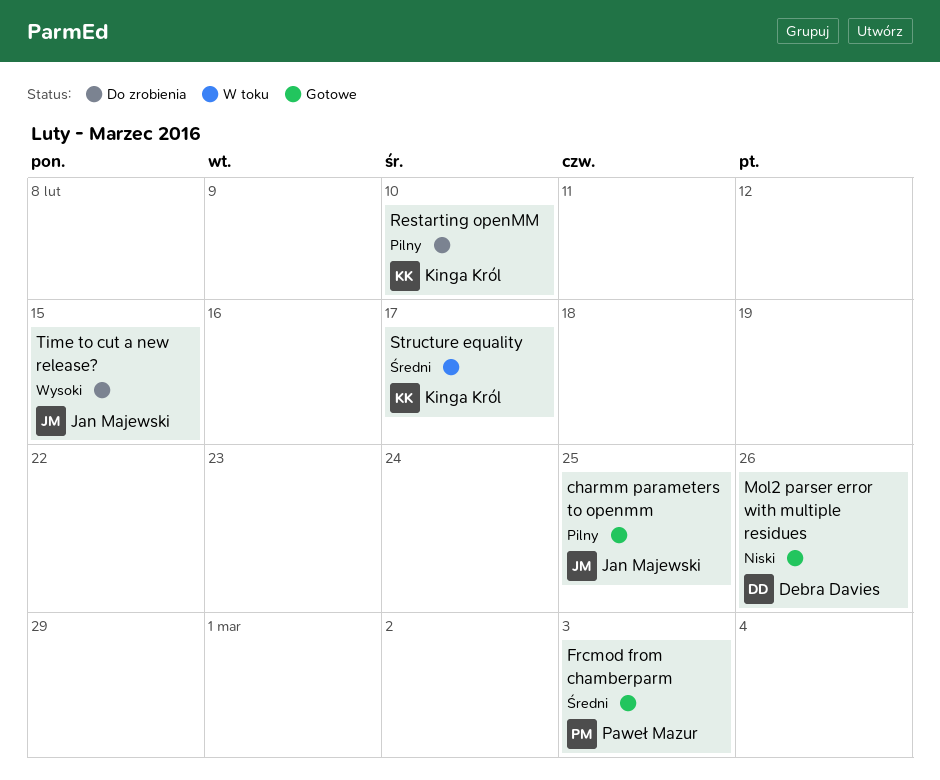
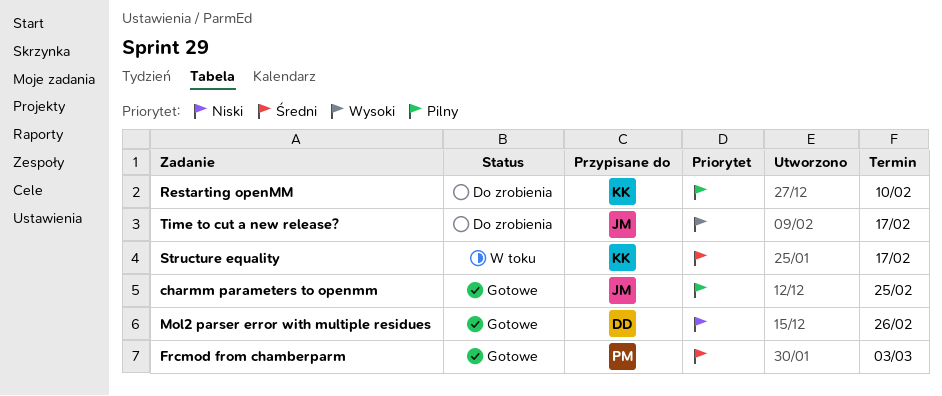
Time to cut a new release?, due: Feb 15 -> Feb 17

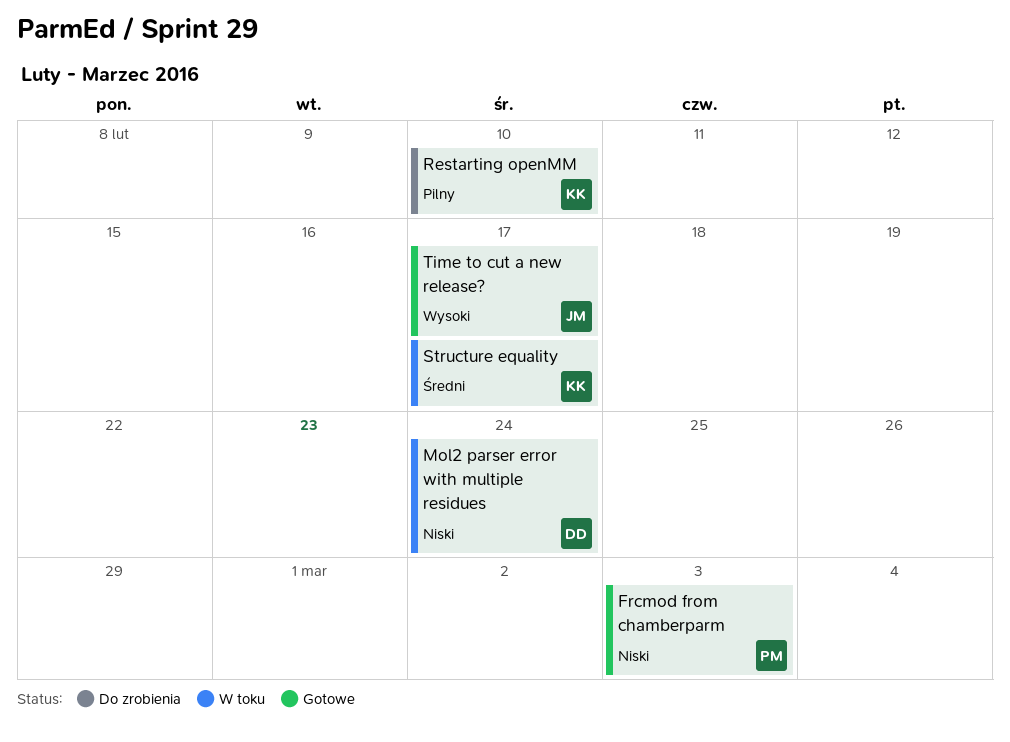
charmm parameters to openmm: present -> none
Frcmod from chamberparm, priority: Średni -> Niski
Mol2 parser error with multiple residues, status: Gotowe -> W toku
Mol2 parser error with multiple residues, due: Feb 26 -> Feb 24
Time to cut a new release?, status: Do zrobienia -> Gotowe

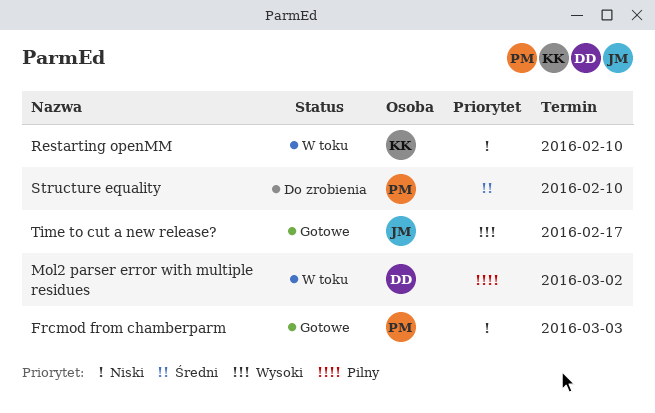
Mol2 parser error with multiple residues, priority: Niski -> Pilny
Mol2 parser error with multiple residues, due: Feb 24 -> Mar 2
Restarting openMM, status: Do zrobienia -> W toku
Restarting openMM, priority: Pilny -> Niski
Structure equality, status: W toku -> Do zrobienia
Structure equality, owner: KK -> PM
Structure equality, due: Feb 17 -> Feb 10

